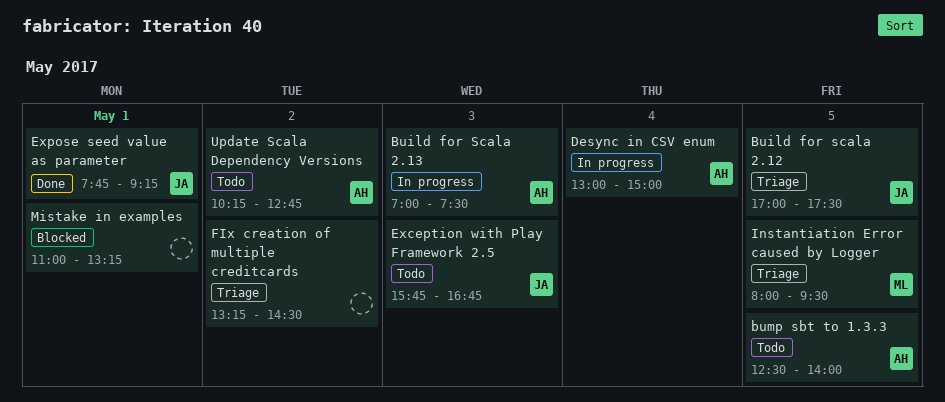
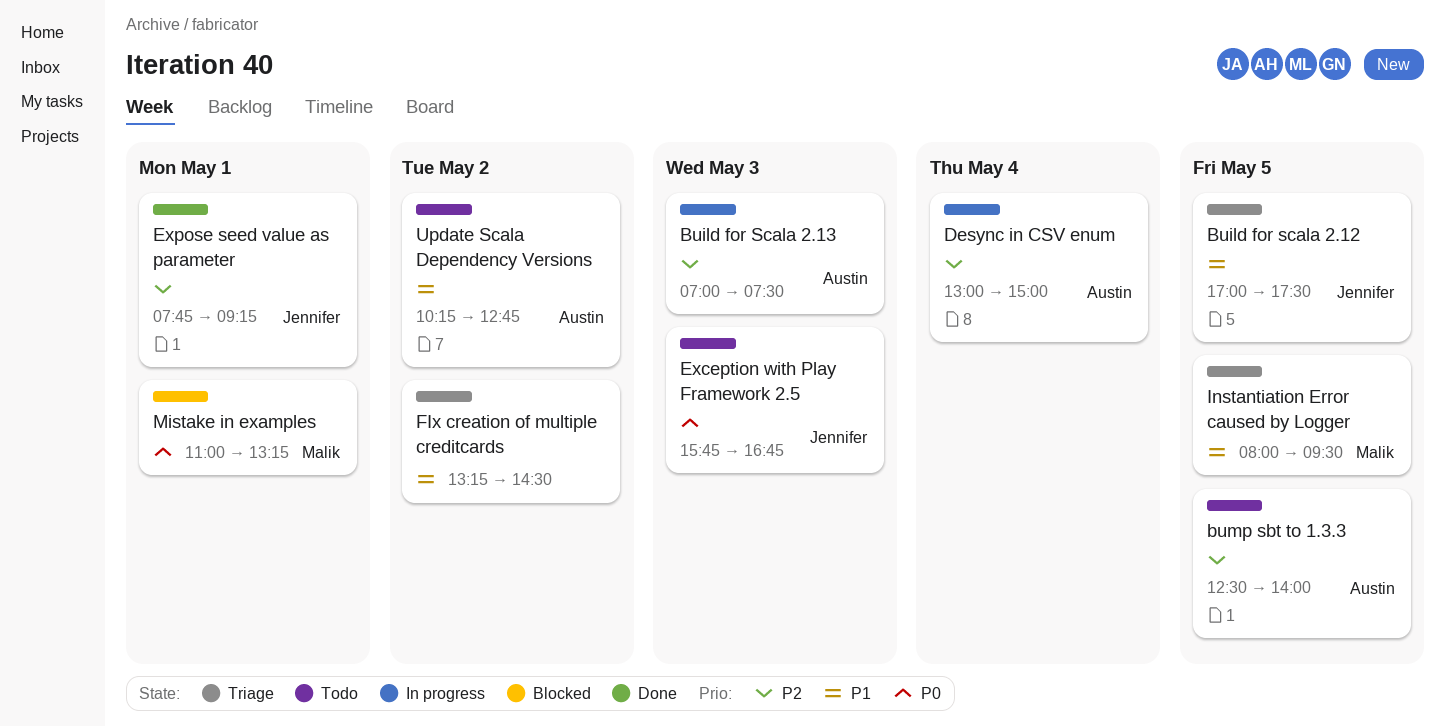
Mistake in examples, owner: none -> Malik

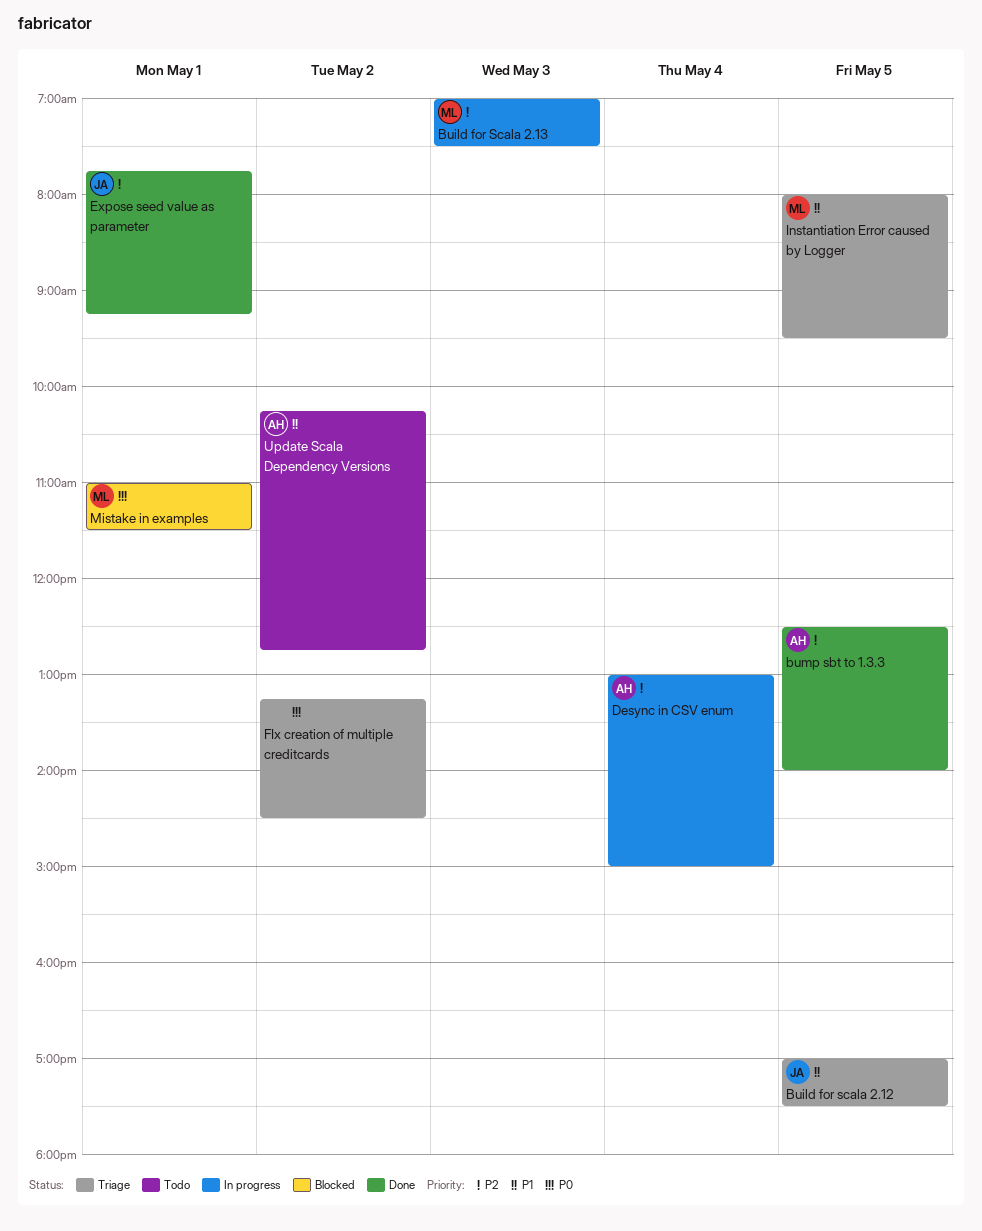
Build for Scala 2.13, owner: Austin -> Malik
bump sbt to 1.3.3, status: Todo -> Done
Exception with Play Framework 2.5: present -> none
FIx creation of multiple creditcards, priority: P1 -> P0
Mistake in examples, ends: 13:15 -> 11:30

